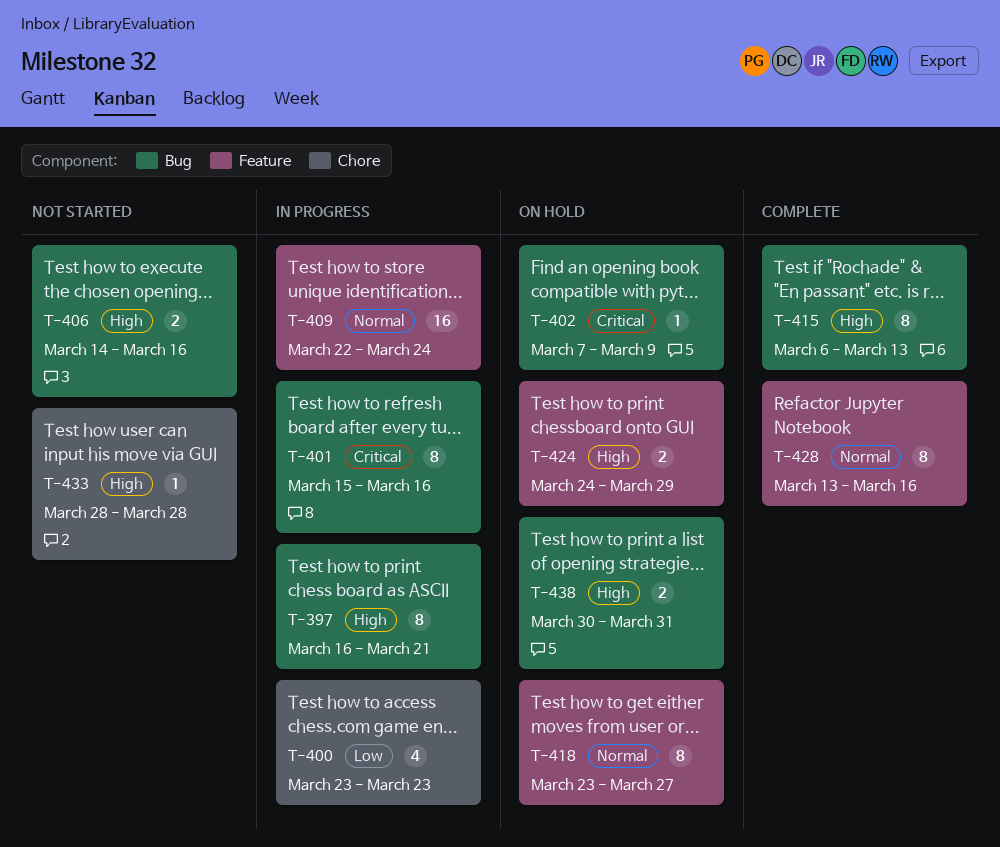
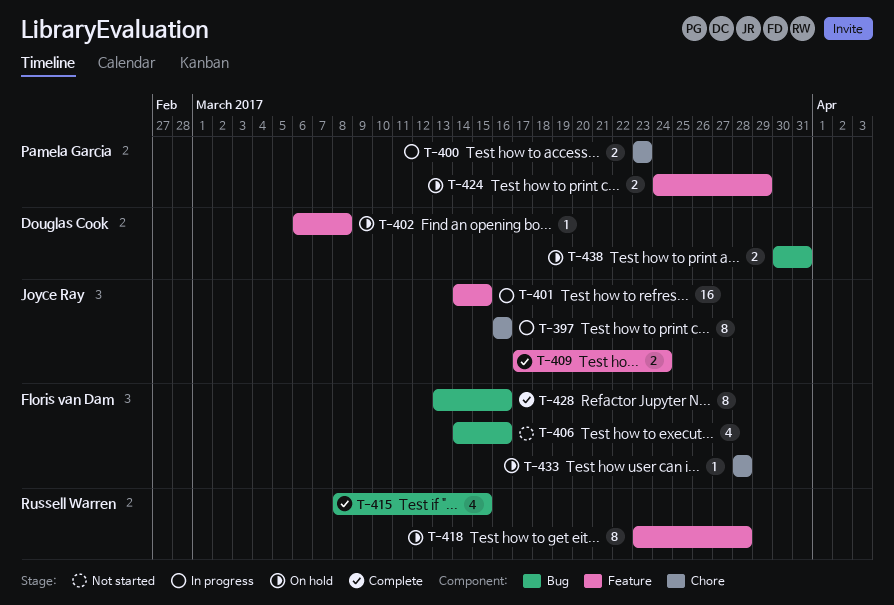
T-397, label: Bug -> Chore
T-397, due: Mar 21 -> Mar 16
T-400, estimate: 4 -> 2
T-401, label: Bug -> Feature
T-401, estimate: 8 -> 16
T-401, start: Mar 15 -> Mar 14
T-401, due: Mar 16 -> Mar 15
T-402, label: Bug -> Feature
T-402, start: Mar 7 -> Mar 6
T-402, due: Mar 9 -> Mar 8
T-406, estimate: 2 -> 4
T-409, status: In progress -> Complete
T-409, estimate: 16 -> 2
T-409, start: Mar 22 -> Mar 17
T-415, estimate: 8 -> 4
T-415, start: Mar 6 -> Mar 8
T-415, due: Mar 13 -> Mar 15
T-418, due: Mar 27 -> Mar 28
T-428, label: Feature -> Bug
T-433, status: Not started -> On hold

